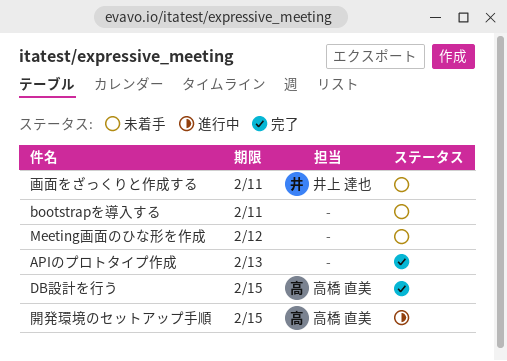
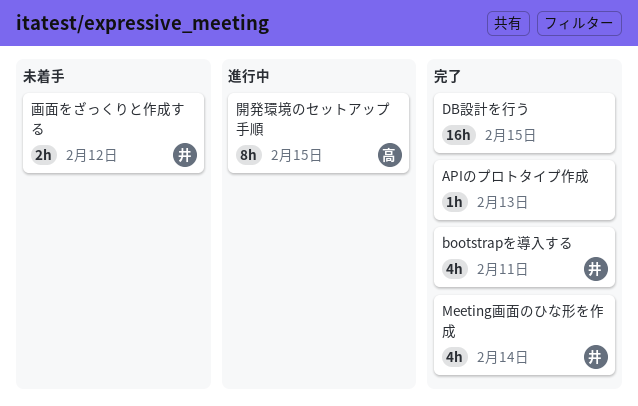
bootstrapを導入する, status: 未着手 -> 完了
bootstrapを導入する, owner: none -> 井上 達也
DB設計を行う, owner: 高橋 直美 -> none
Meeting画面のひな形を作成, status: 未着手 -> 完了
Meeting画面のひな形を作成, owner: none -> 井上 達也
Meeting画面のひな形を作成, due: Feb 12 -> Feb 14
画面をざっくりと作成する, due: Feb 11 -> Feb 12

